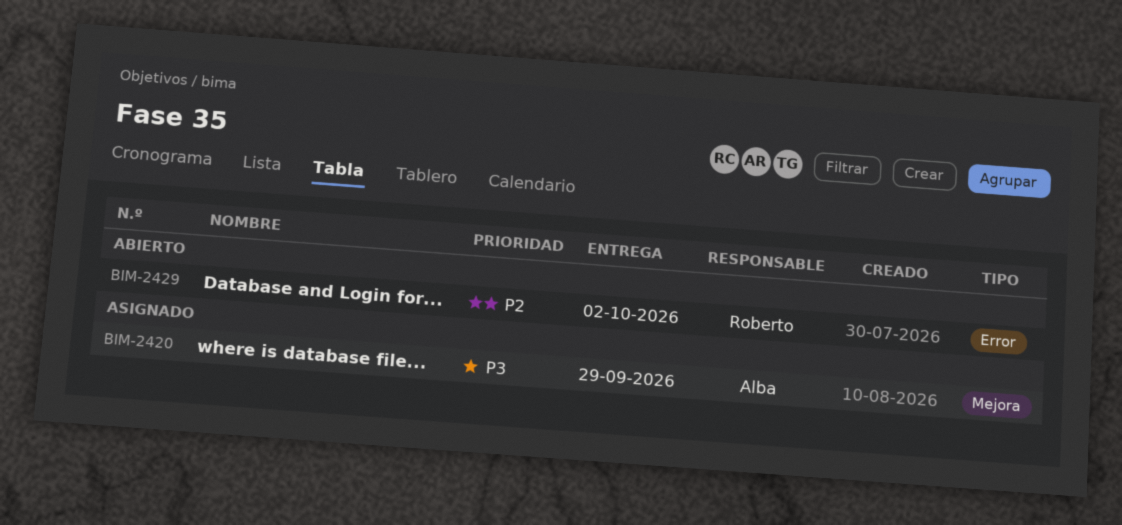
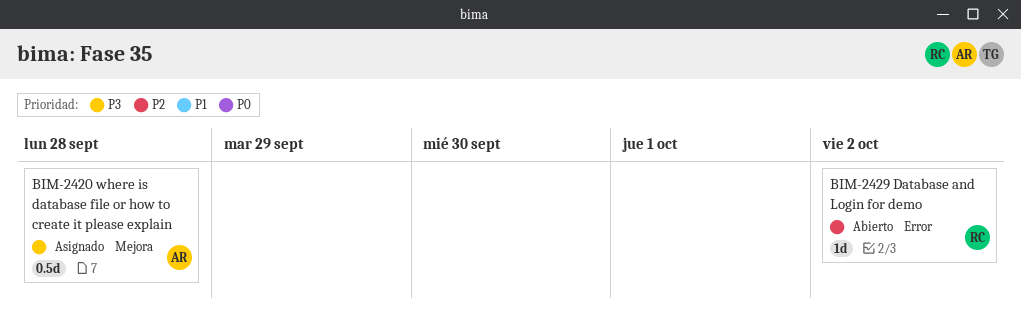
BIM-2420, due: Sep 29 -> Sep 28

